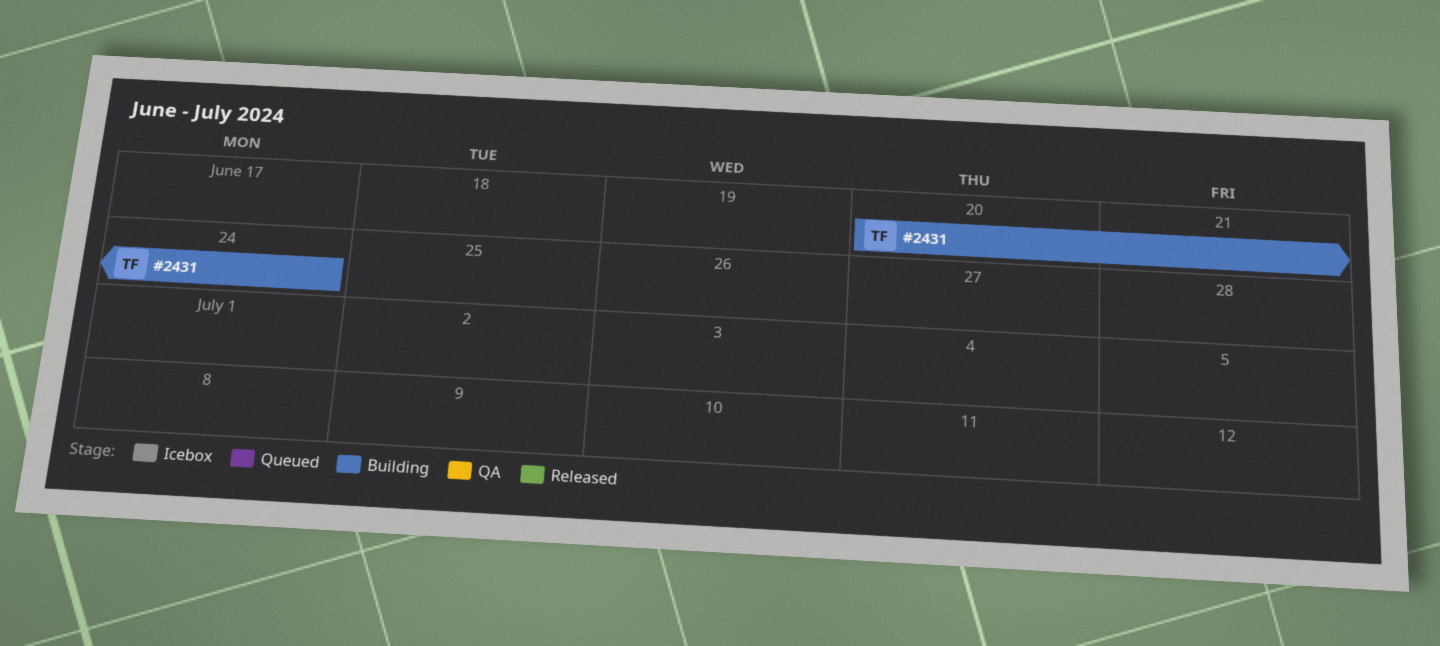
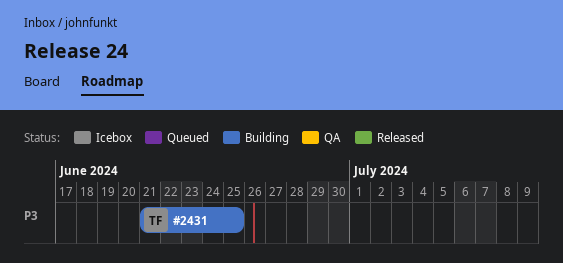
#2431, start: Jun 20 -> Jun 21
#2431, due: Jun 24 -> Jun 25

